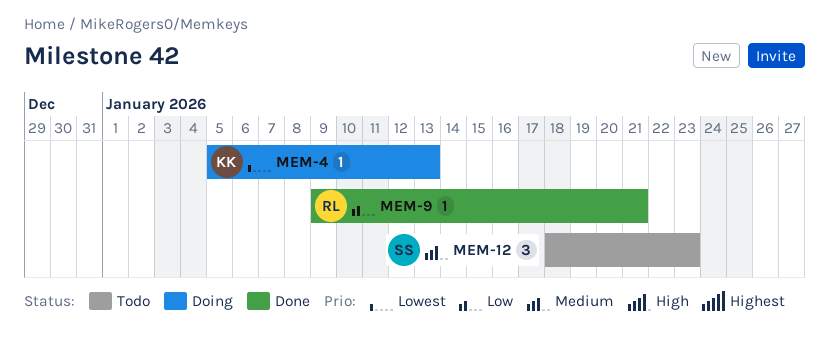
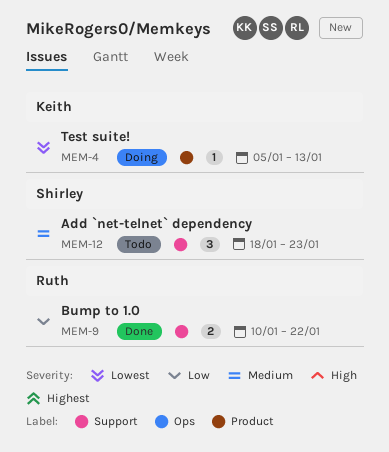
MEM-9, estimate: 1 -> 2
MEM-9, start: Jan 9 -> Jan 10
MEM-9, due: Jan 21 -> Jan 22

